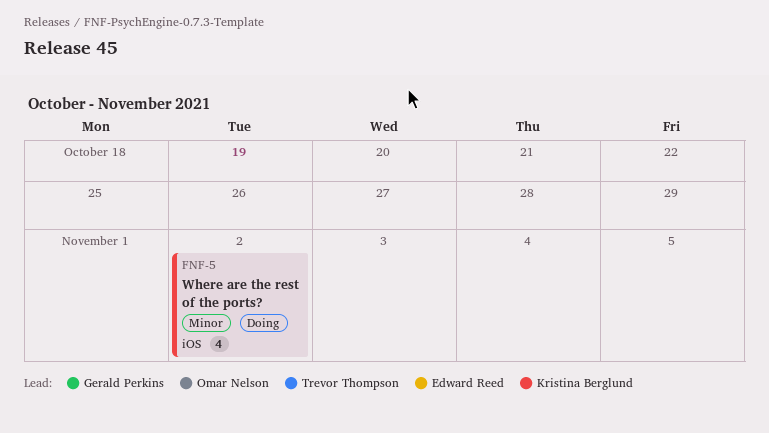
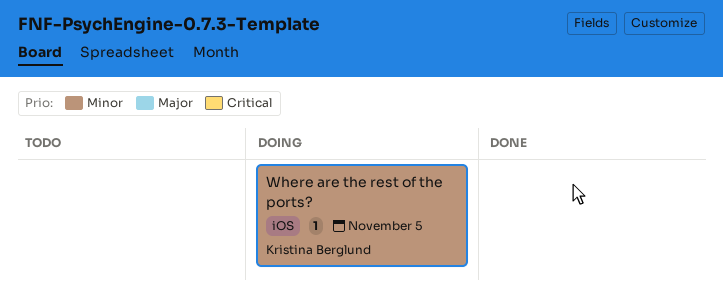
Where are the rest of the ports?, estimate: 4 -> 1
Where are the rest of the ports?, due: Nov 2 -> Nov 5

